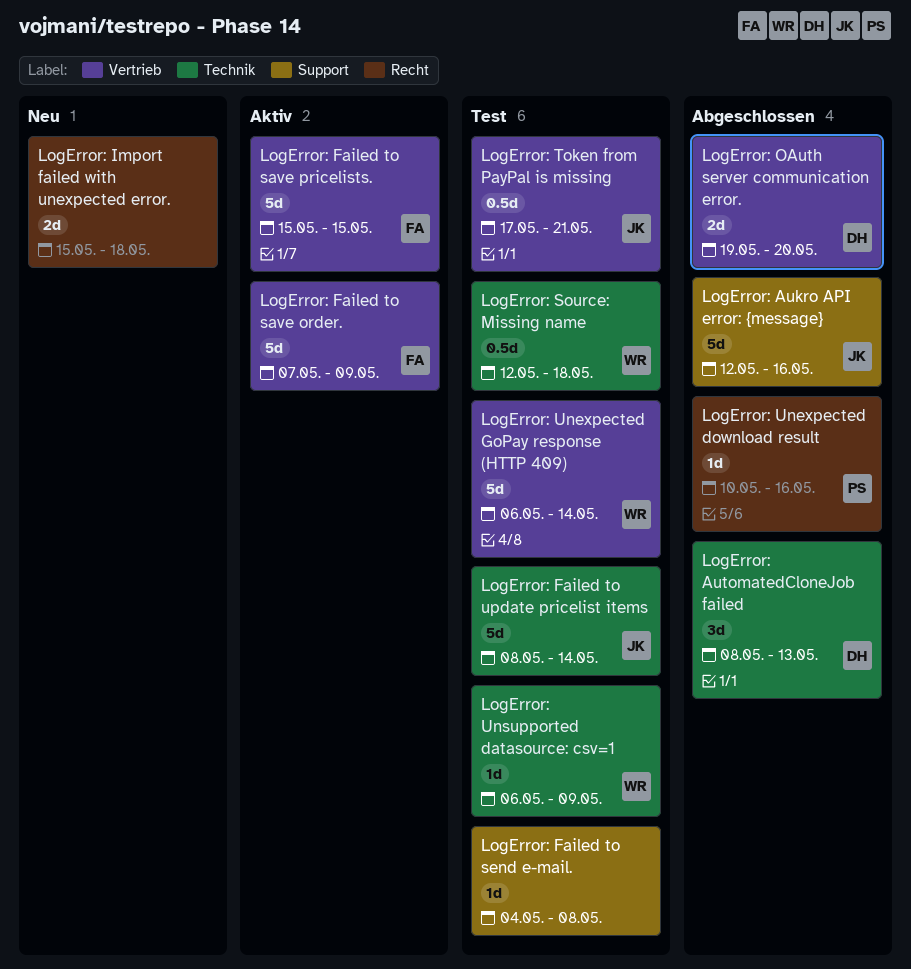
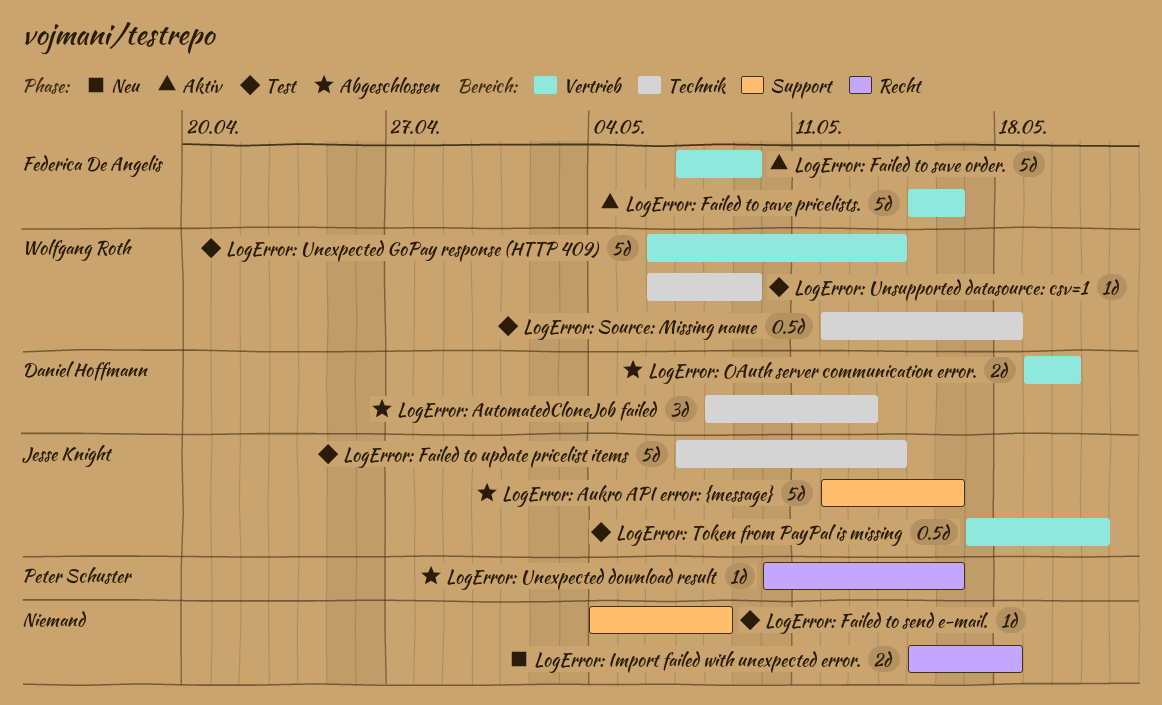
LogError: Failed to save pricelists., due: May 15 -> May 16
LogError: Failed to update pricelist items, start: May 8 -> May 7

